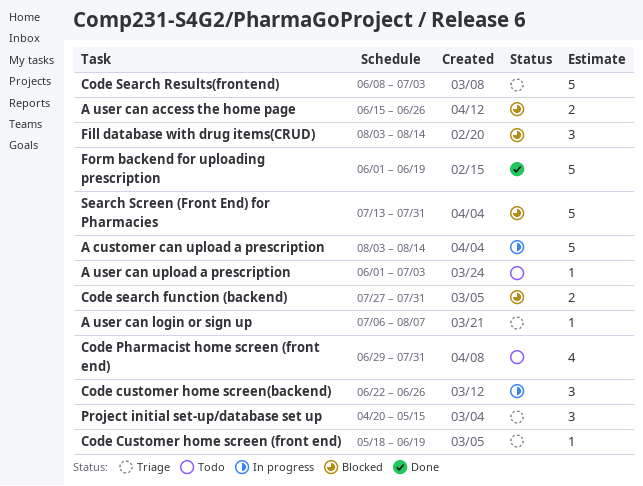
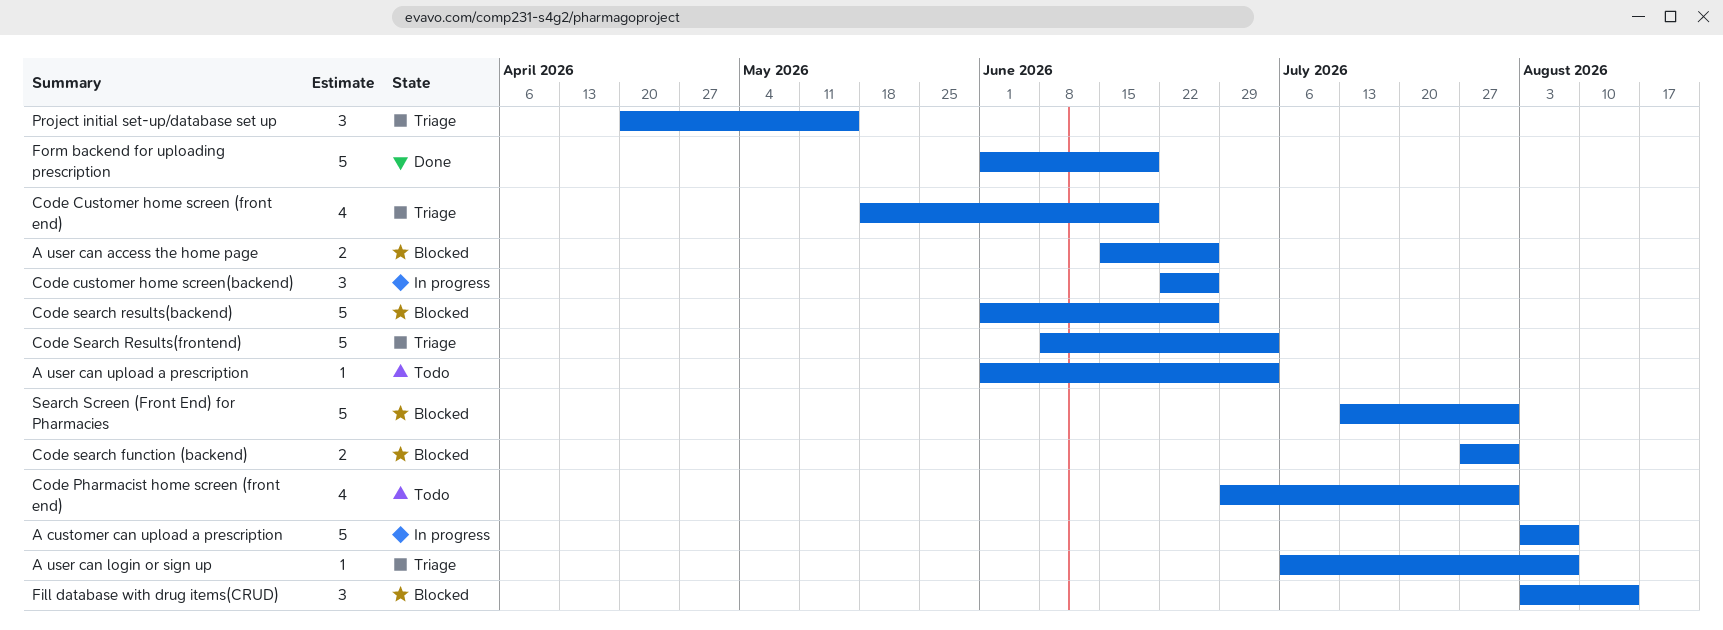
A customer can upload a prescription, due: Aug 14 -> Aug 7
Code Customer home screen (front end), estimate: 1 -> 4
Code search results(backend): none -> present

